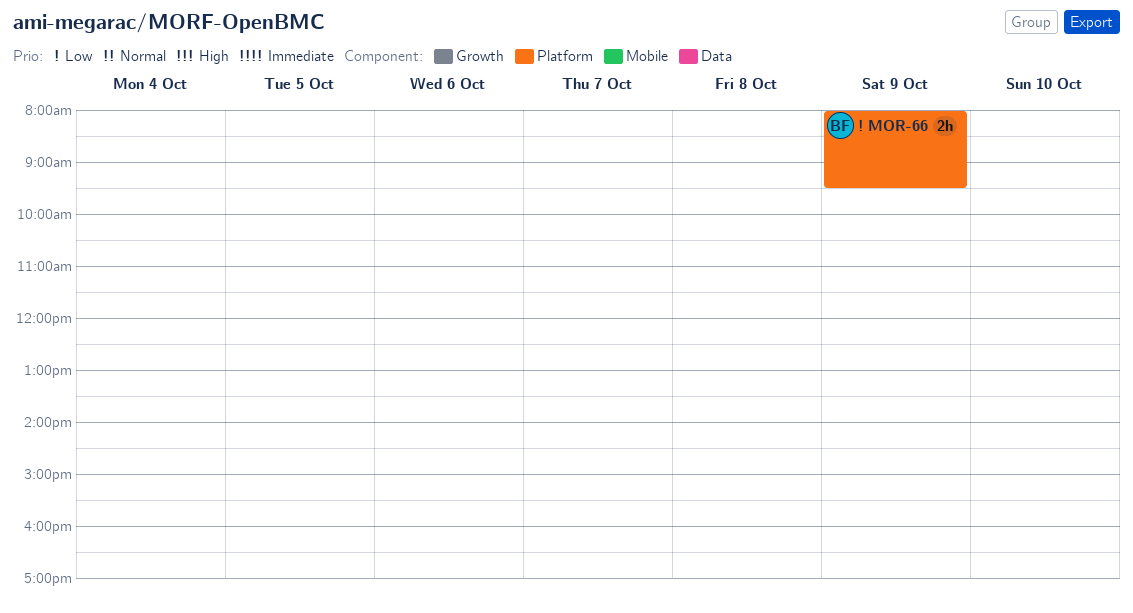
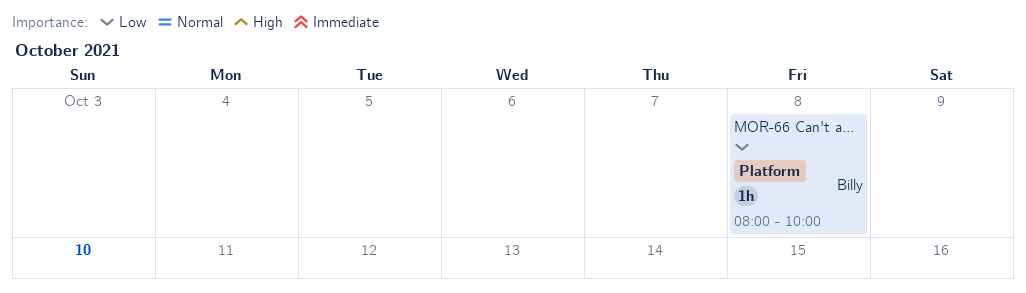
MOR-66, estimate: 2h -> 1h
MOR-66, day: Oct 9 -> Oct 8
MOR-66, ends: 09:30 -> 10:00

